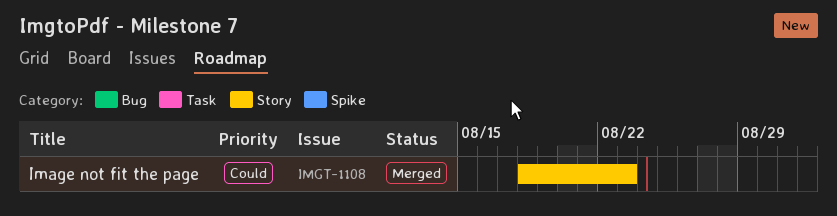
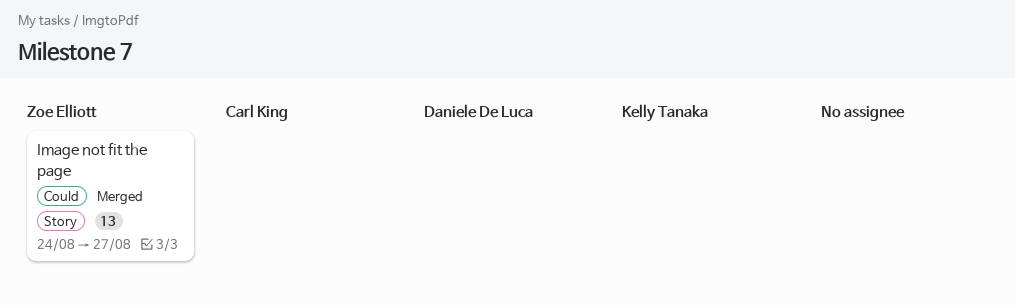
Image not fit the page, start: Aug 18 -> Aug 24
Image not fit the page, due: Aug 23 -> Aug 27

